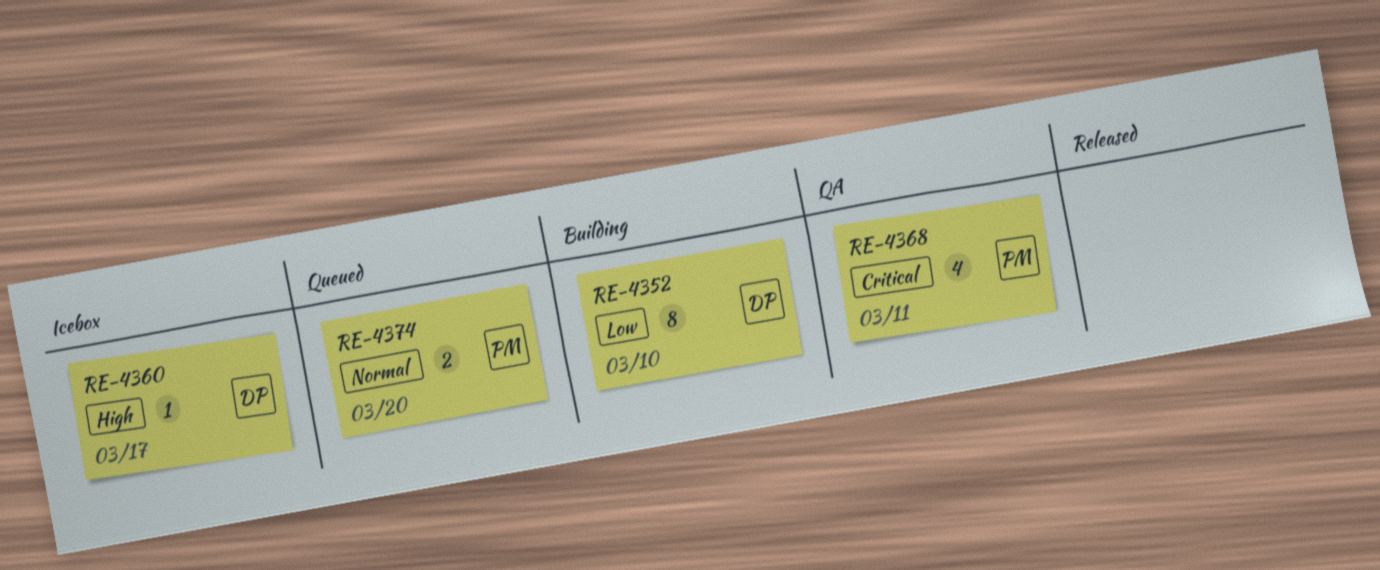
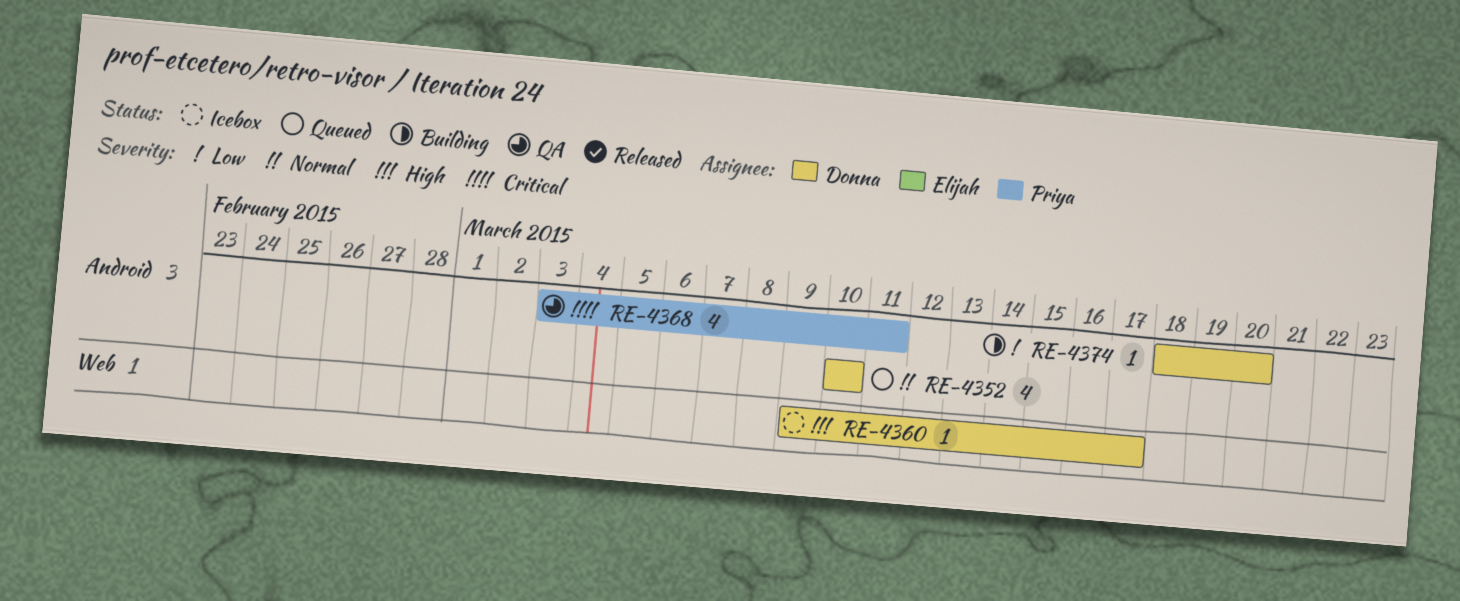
RE-4352, status: Building -> Queued
RE-4352, priority: Low -> Normal
RE-4352, estimate: 8 -> 4
RE-4374, status: Queued -> Building
RE-4374, owner: Priya -> Donna
RE-4374, priority: Normal -> Low
RE-4374, estimate: 2 -> 1

